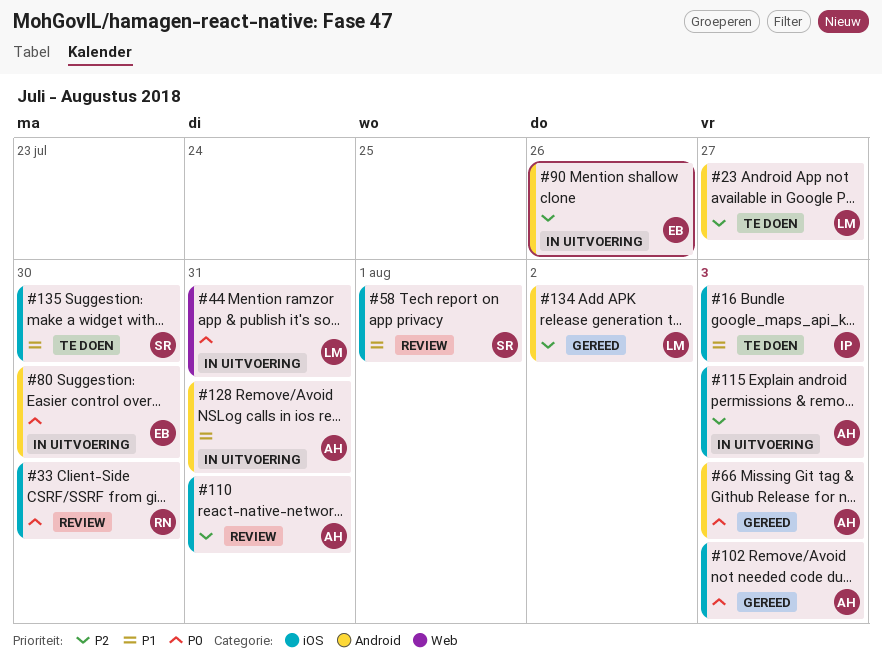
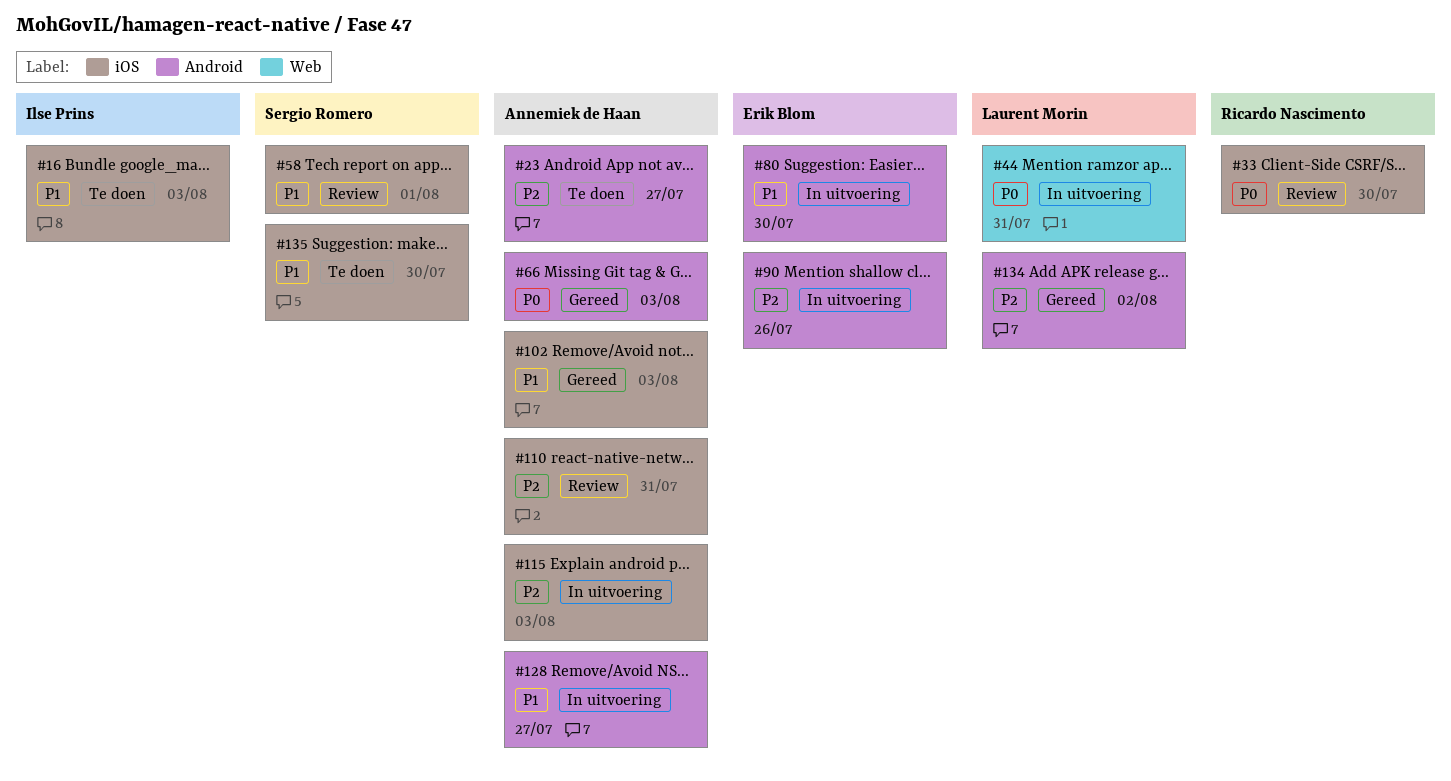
#23, owner: Laurent Morin -> Annemiek de Haan
#80, priority: P0 -> P1
#102, priority: P0 -> P1
#128, due: Jul 31 -> Jul 27

